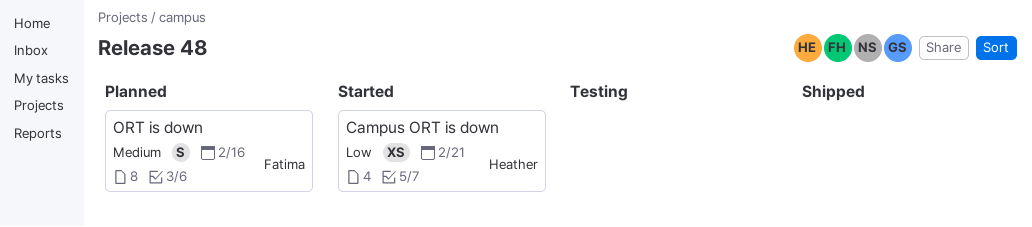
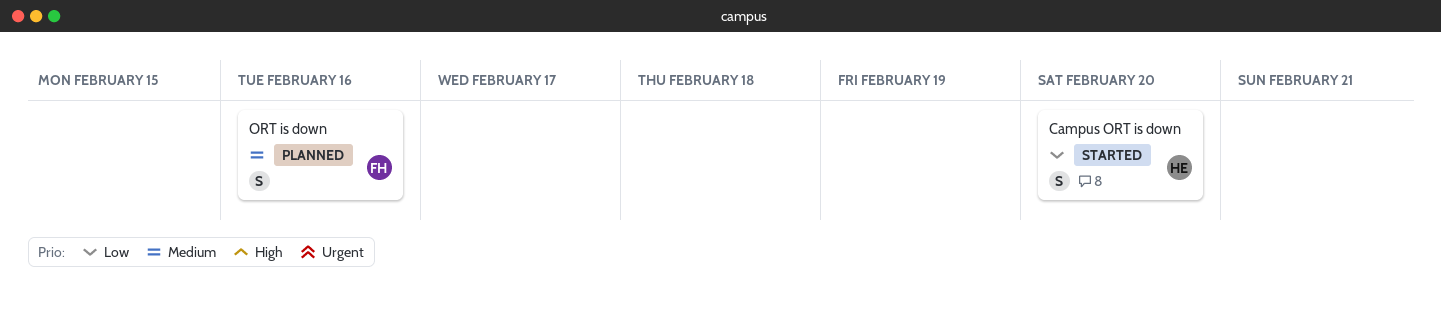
Campus ORT is down, estimate: XS -> S
Campus ORT is down, due: Feb 21 -> Feb 20

